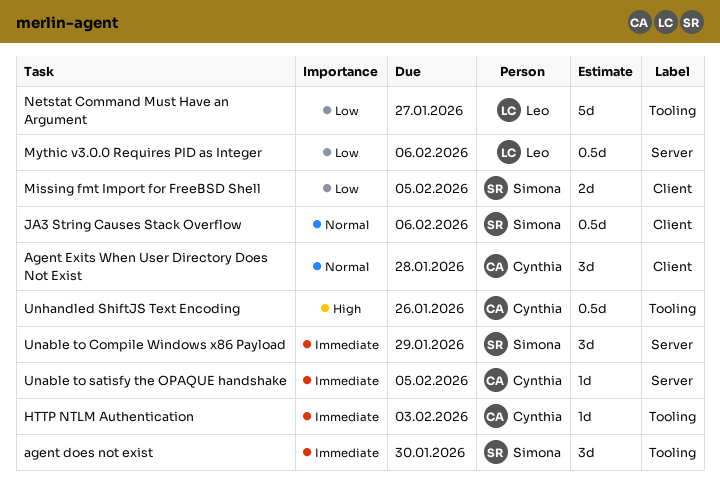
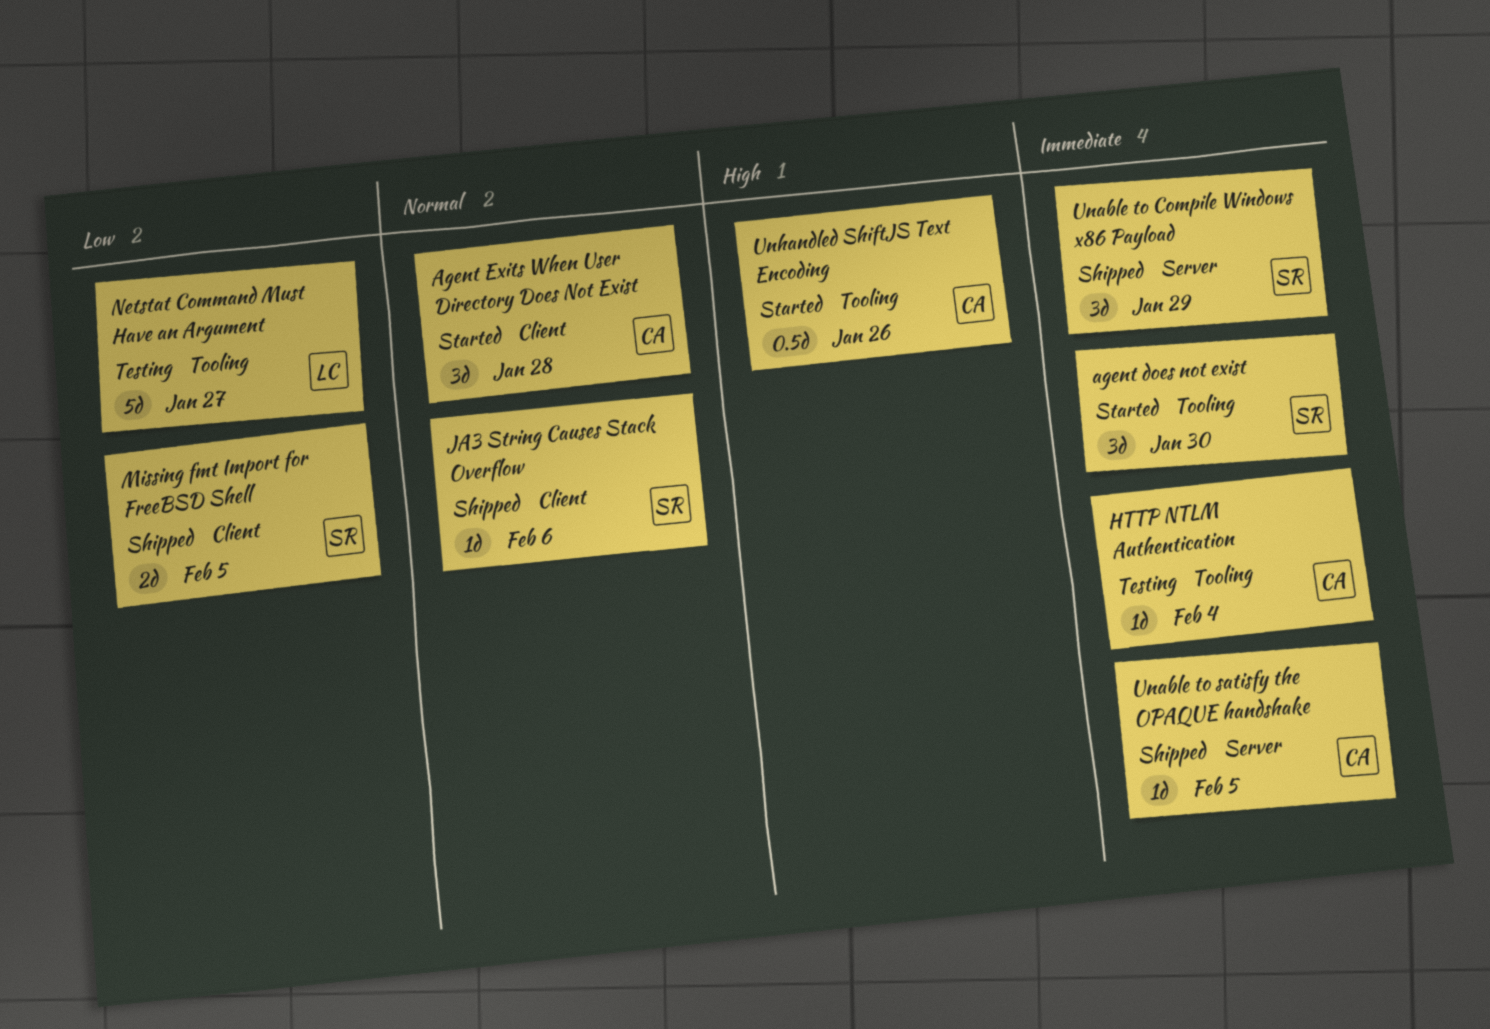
HTTP NTLM Authentication, due: Feb 3 -> Feb 4
JA3 String Causes Stack Overflow, estimate: 0.5d -> 1d
Mythic v3.0.0 Requires PID as Integer: present -> none

